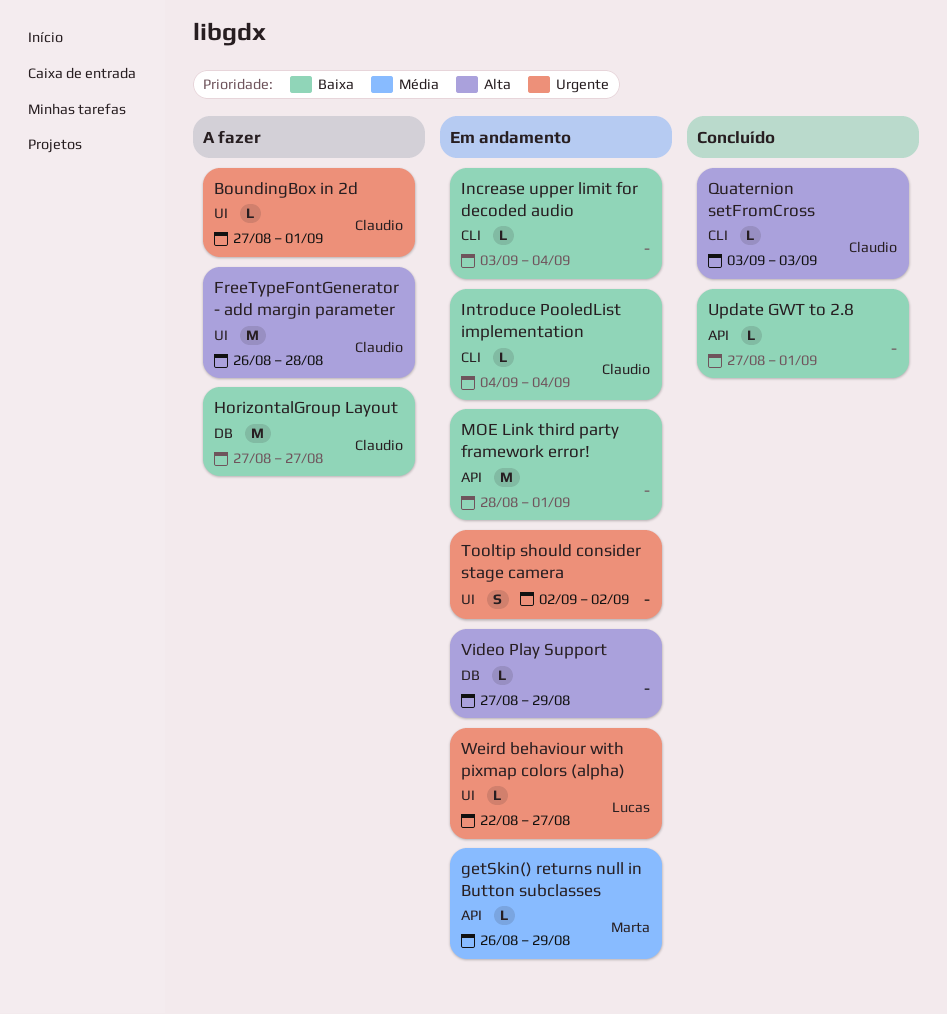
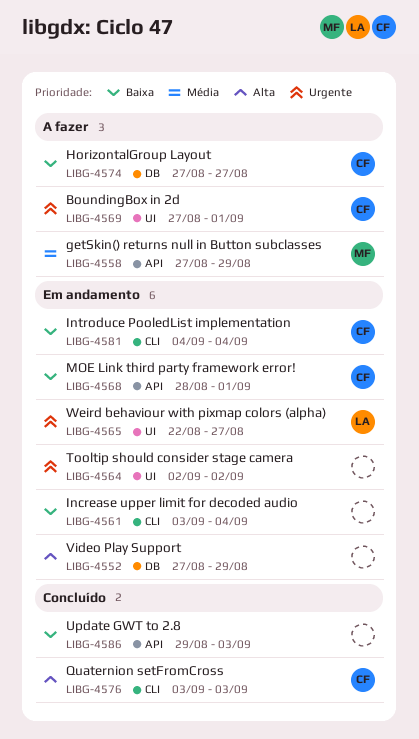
FreeTypeFontGenerator - add margin parameter: present -> none
getSkin() returns null in Button subclasses, status: Em andamento -> A fazer
getSkin() returns null in Button subclasses, start: Aug 26 -> Aug 27
MOE Link third party framework error!, owner: none -> Claudio
Update GWT to 2.8, start: Aug 27 -> Aug 29
Update GWT to 2.8, due: Sep 1 -> Sep 3

